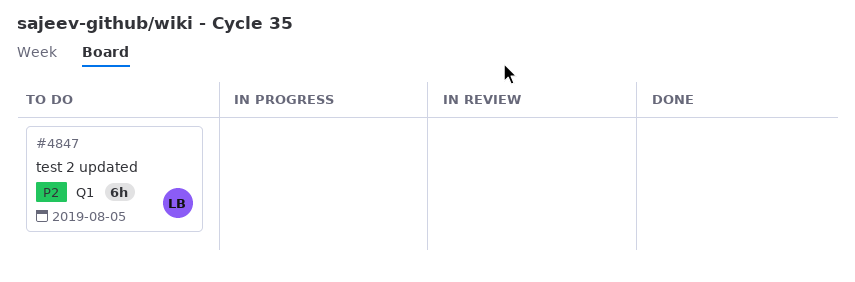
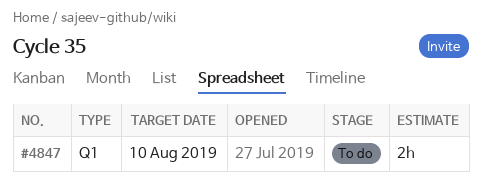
#4847, estimate: 6h -> 2h
#4847, due: Aug 5 -> Aug 10

